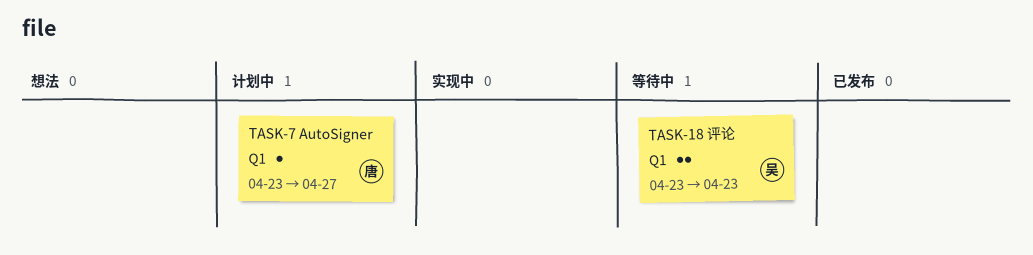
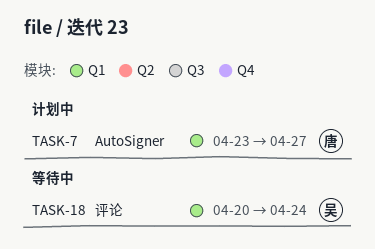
TASK-18, start: Apr 23 -> Apr 20
TASK-18, due: Apr 23 -> Apr 24

